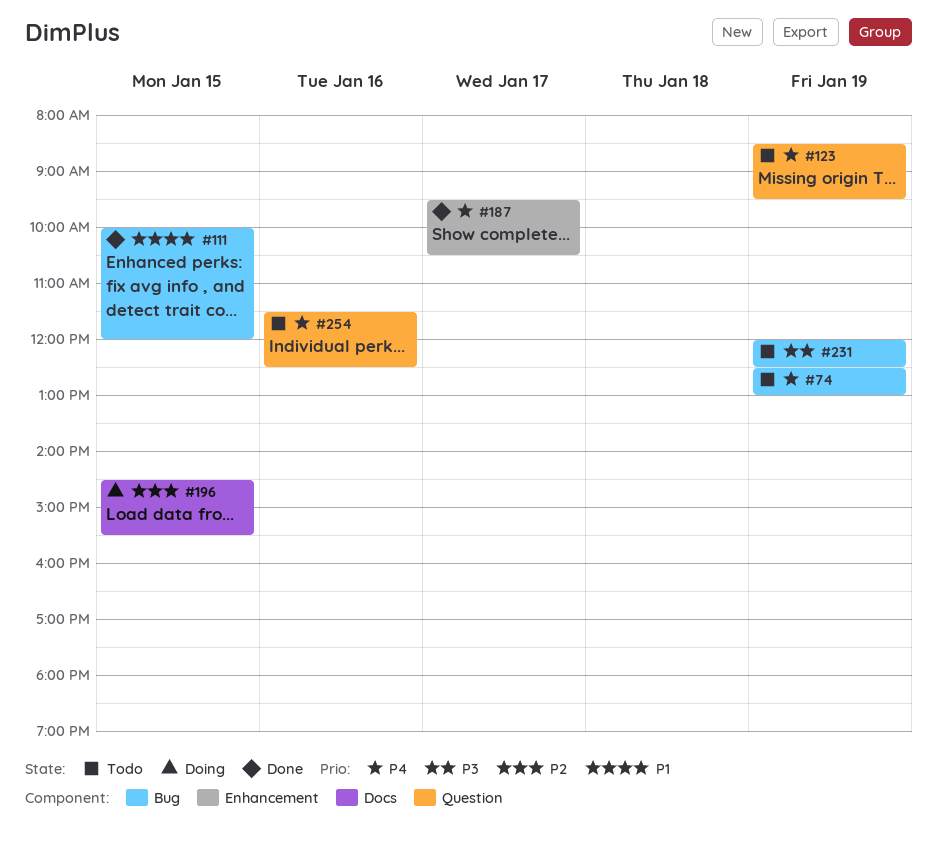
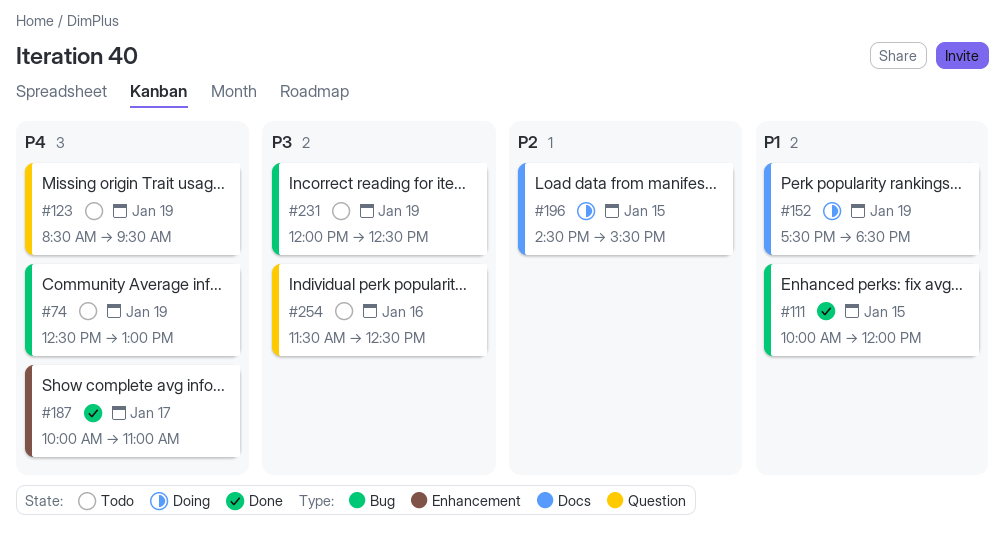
#152: none -> present
#187, begins: 09:30 -> 10:00
#187, ends: 10:30 -> 11:00
#254, priority: P4 -> P3

